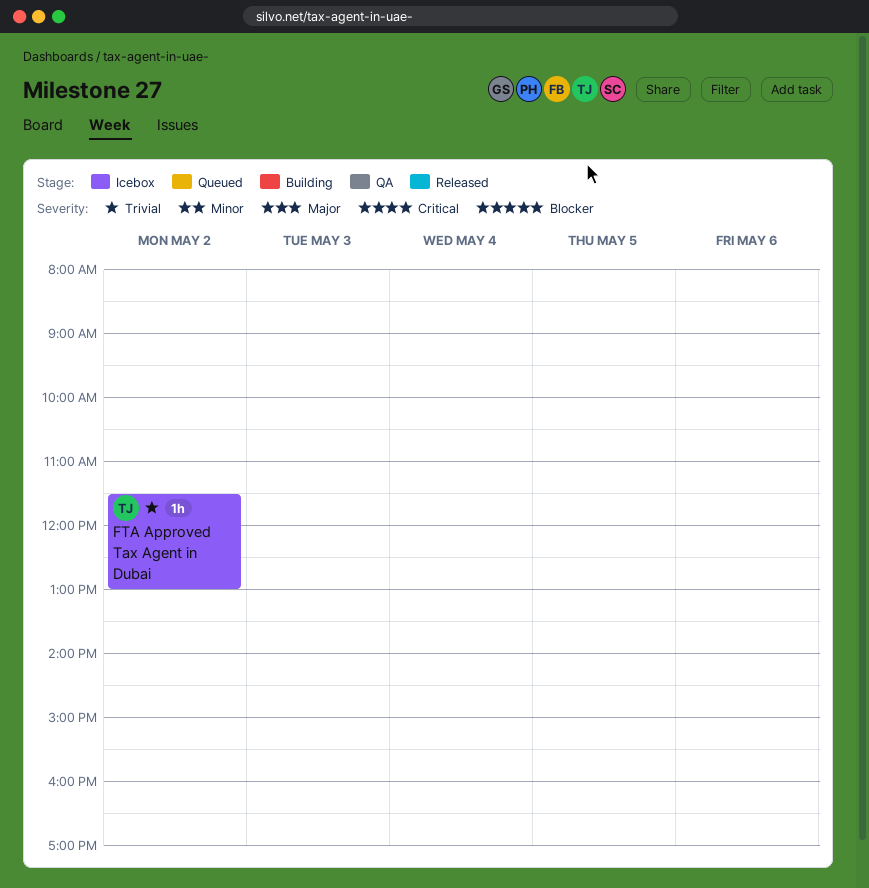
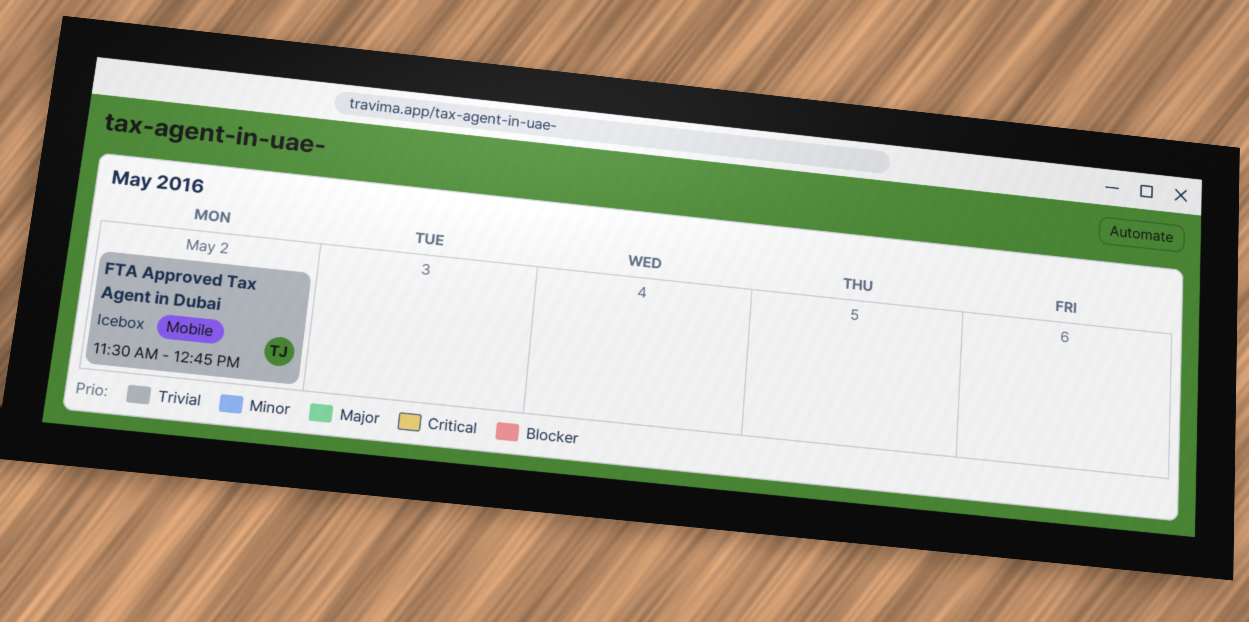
FTA Approved Tax Agent in Dubai, ends: 13:00 -> 12:45

